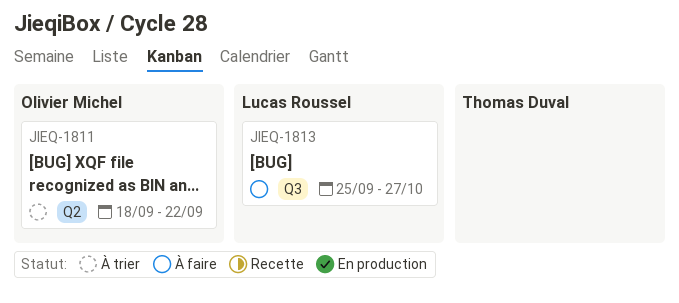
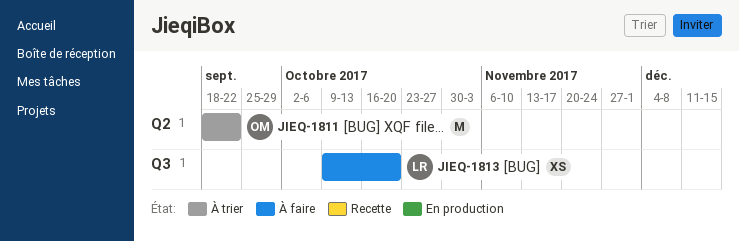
JIEQ-1813, start: Sep 25 -> Oct 9
JIEQ-1813, due: Oct 27 -> Oct 20

